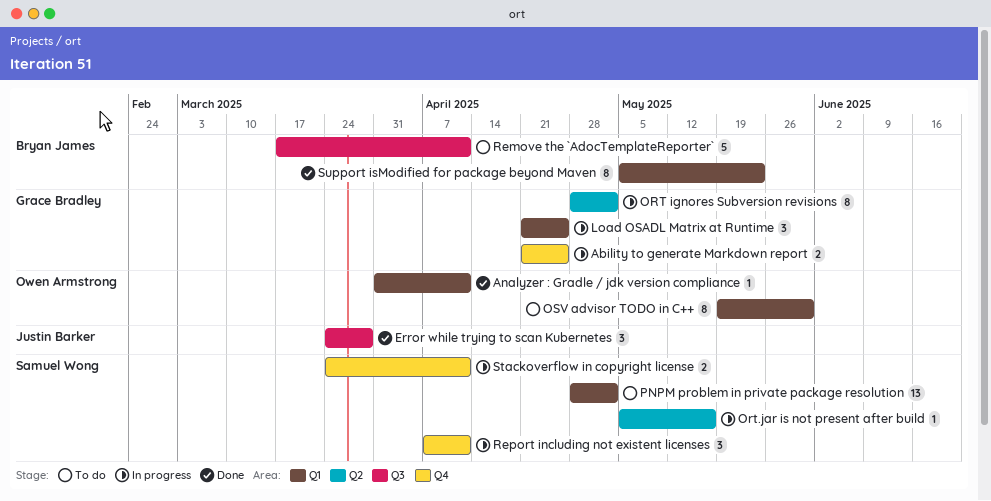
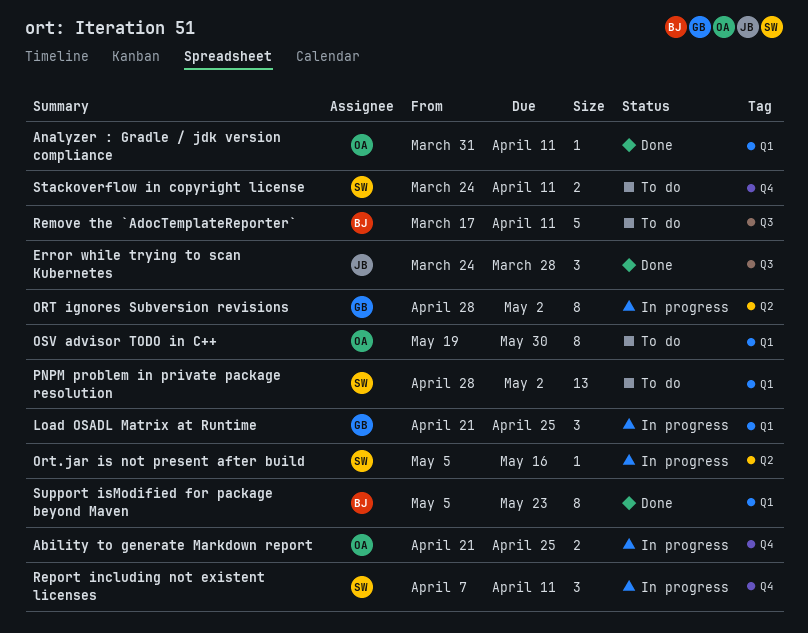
Ability to generate Markdown report, owner: Grace Bradley -> Owen Armstrong
Stackoverflow in copyright license, status: In progress -> To do

